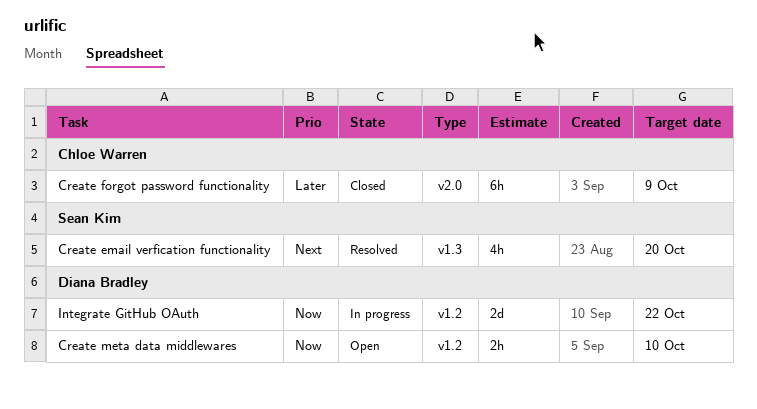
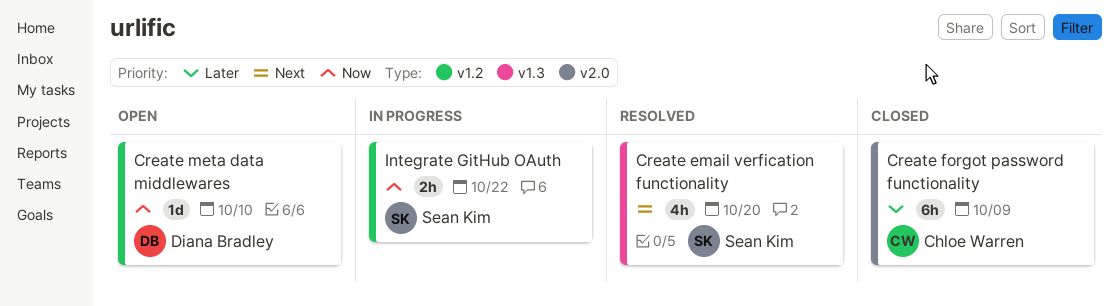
Create meta data middlewares, estimate: 2h -> 1d
Integrate GitHub OAuth, owner: Diana Bradley -> Sean Kim
Integrate GitHub OAuth, estimate: 2d -> 2h

